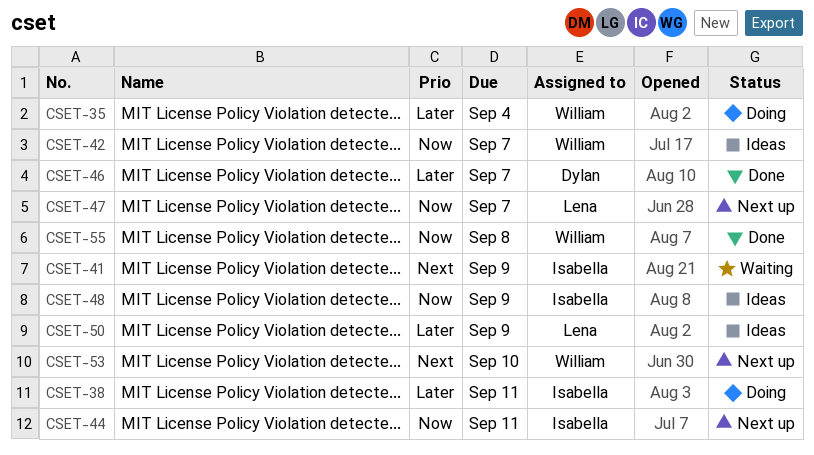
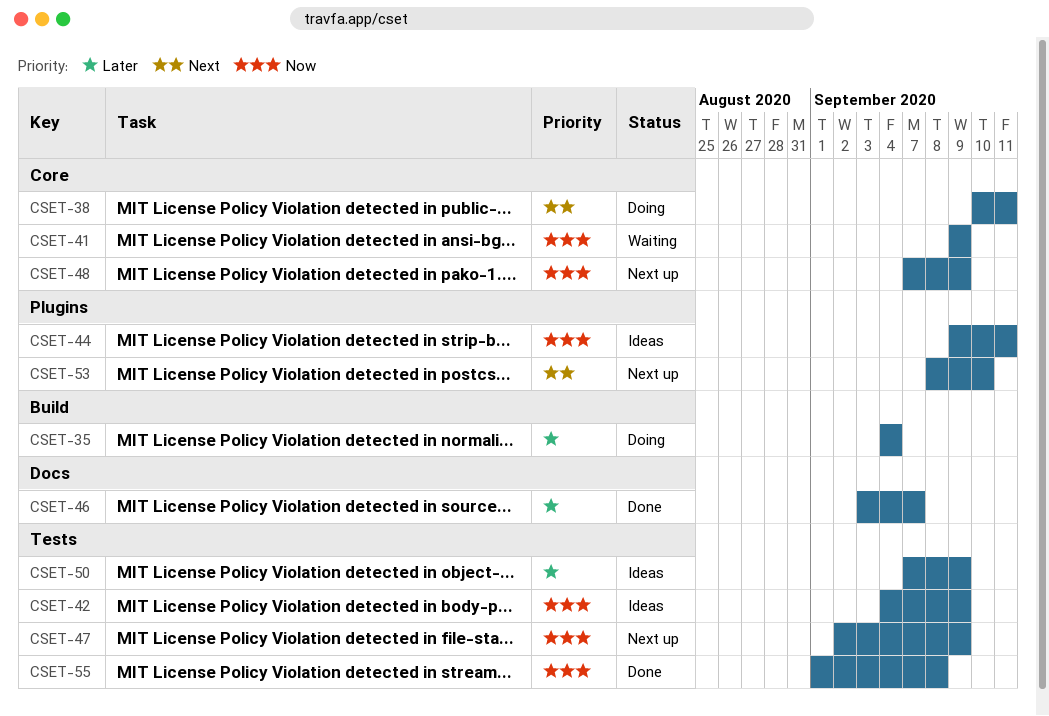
CSET-38, priority: Later -> Next
CSET-41, priority: Next -> Now
CSET-42, due: Sep 7 -> Sep 9
CSET-44, status: Next up -> Ideas
CSET-47, due: Sep 7 -> Sep 9
CSET-48, status: Ideas -> Next up

